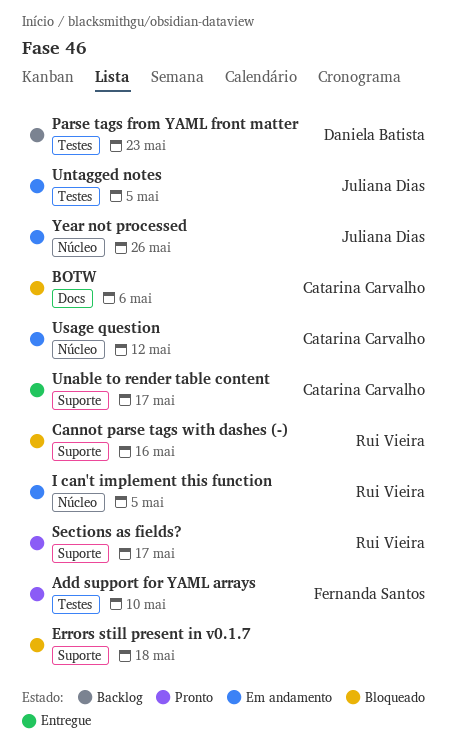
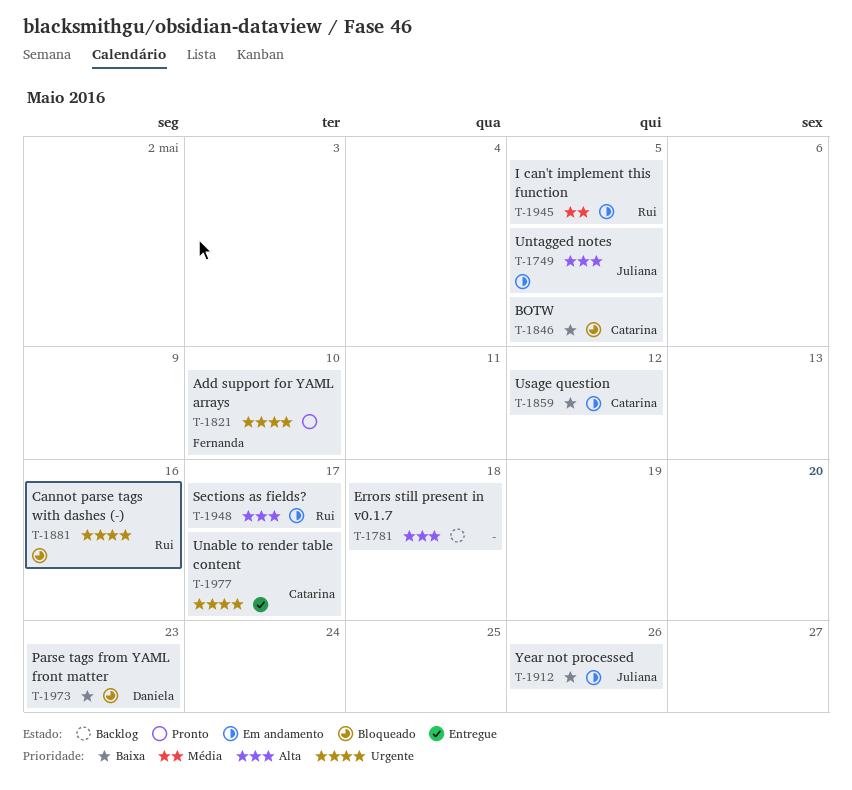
BOTW, due: May 6 -> May 5
Errors still present in v0.1.7, status: Bloqueado -> Backlog
Parse tags from YAML front matter, status: Backlog -> Bloqueado
Sections as fields?, status: Pronto -> Em andamento

